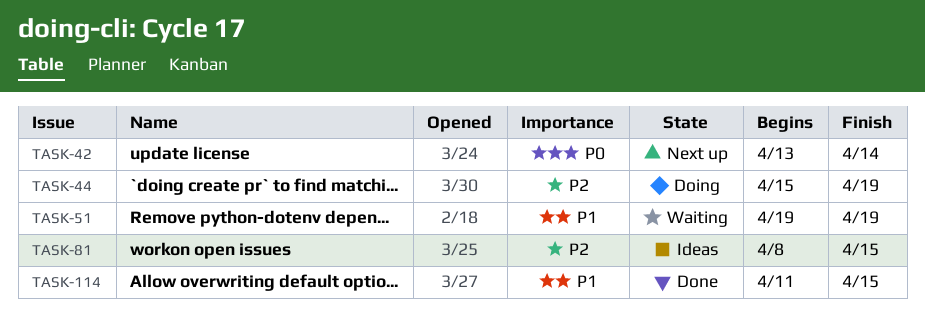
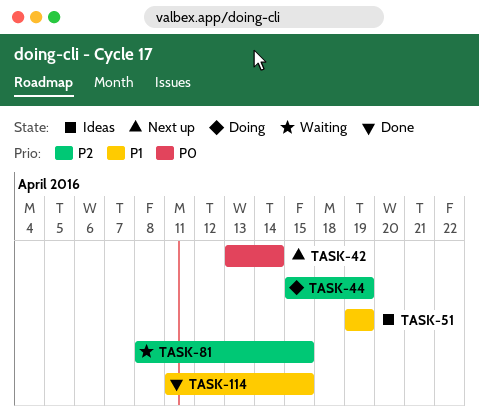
TASK-51, status: Waiting -> Ideas
TASK-81, status: Ideas -> Waiting

